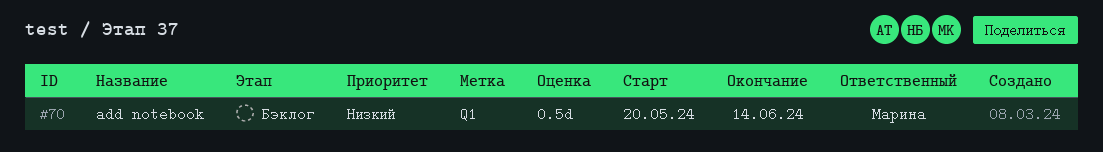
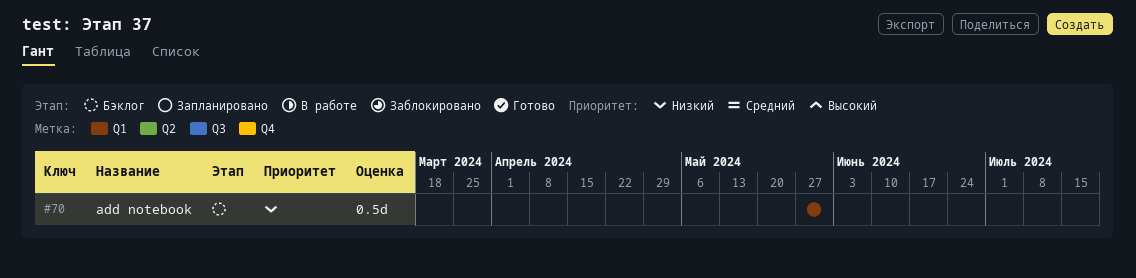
#70, start: May 20 -> May 27
#70, due: Jun 14 -> May 31

